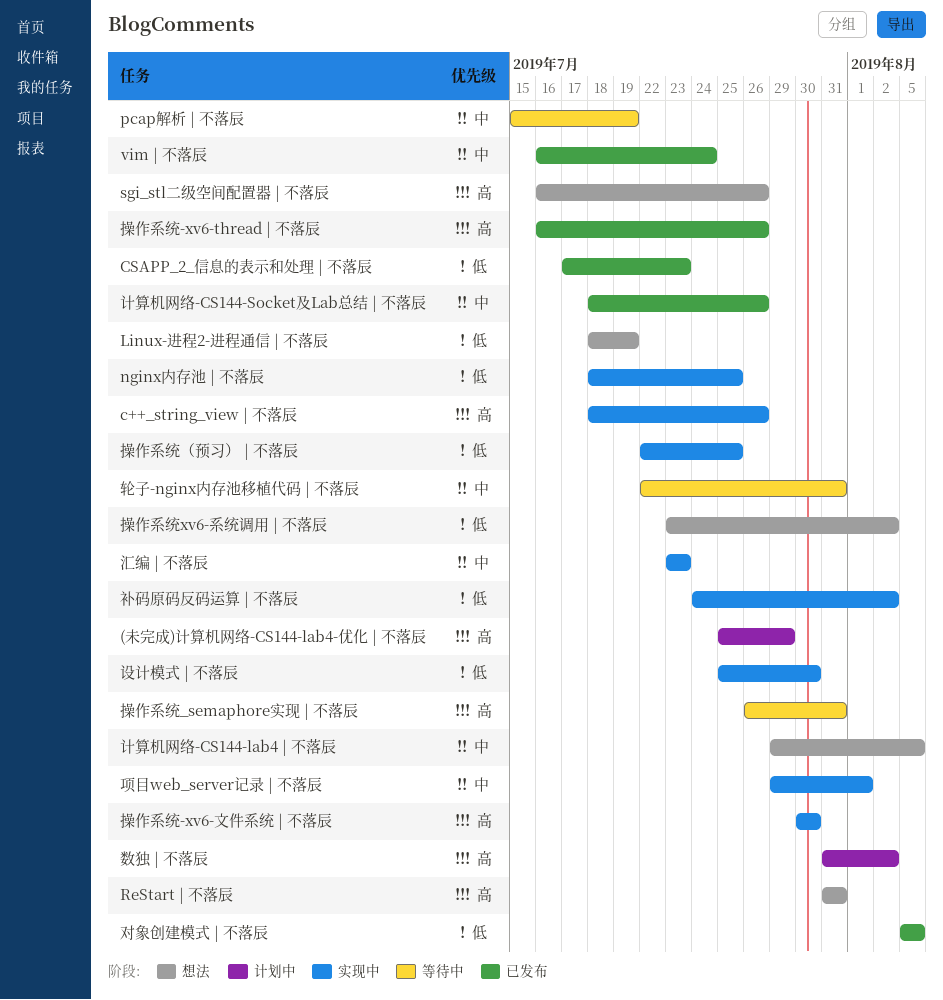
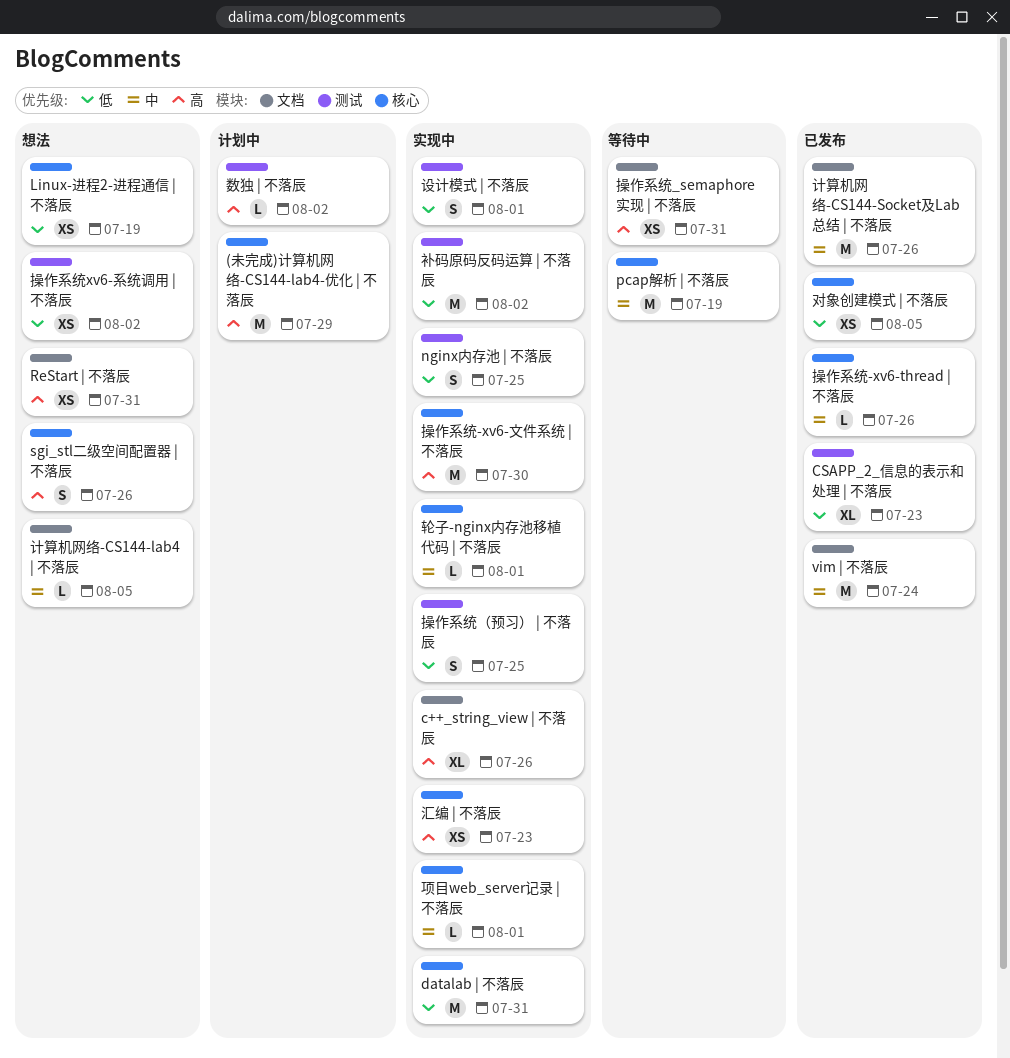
datalab | 不落辰: none -> present
操作系统-xv6-thread | 不落辰, priority: 高 -> 中
汇编 | 不落辰, priority: 中 -> 高
设计模式 | 不落辰, due: Jul 30 -> Aug 1
轮子-nginx内存池移植代码 | 不落辰, status: 等待中 -> 实现中
轮子-nginx内存池移植代码 | 不落辰, due: Jul 31 -> Aug 1

